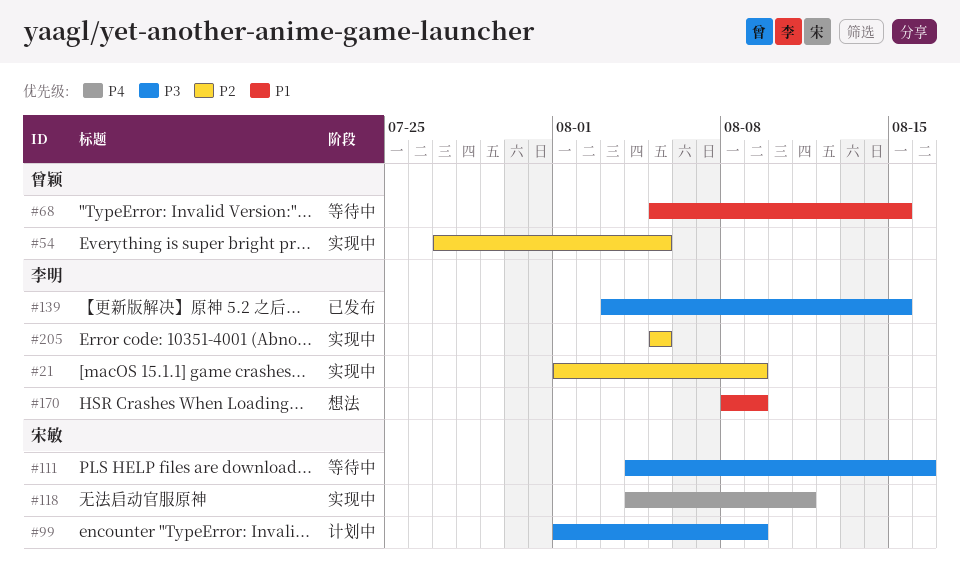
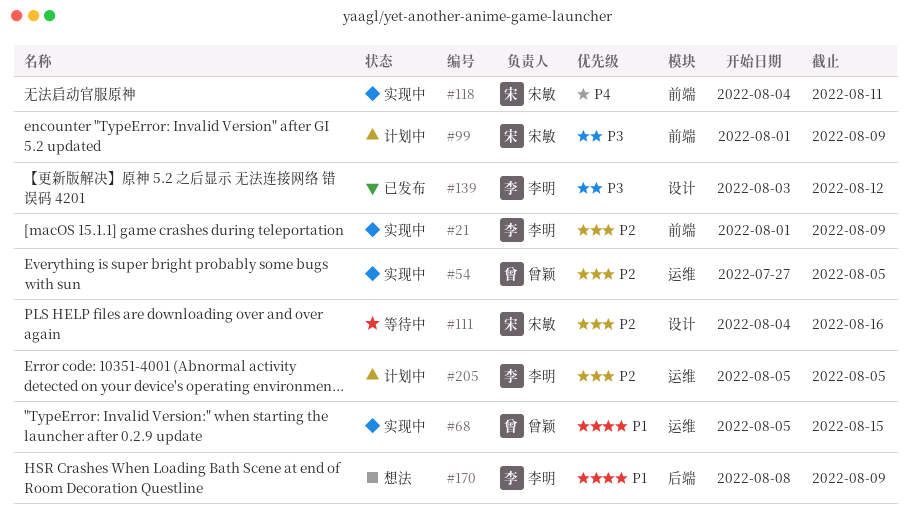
#68, status: 等待中 -> 实现中
#111, priority: P3 -> P2
#139, due: Aug 15 -> Aug 12
#205, status: 实现中 -> 计划中

